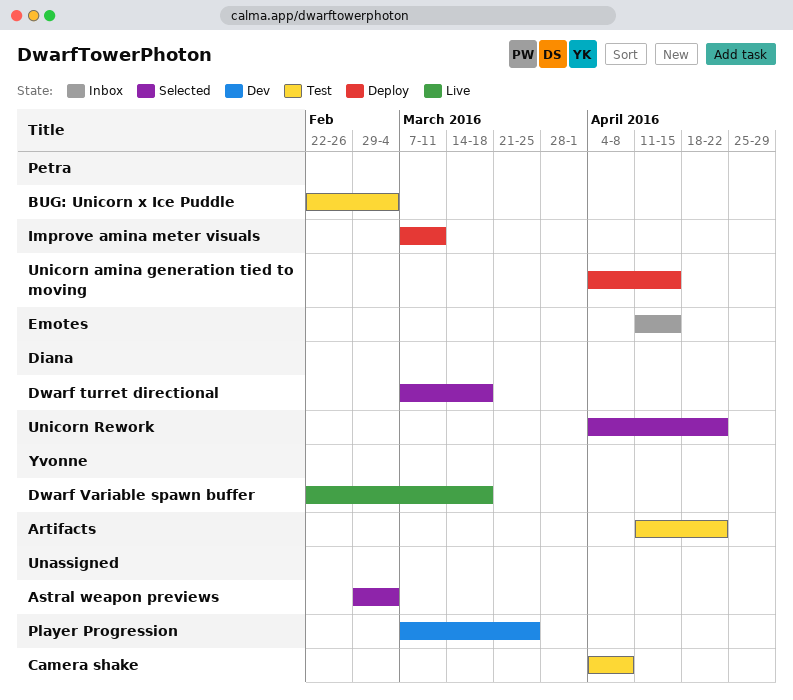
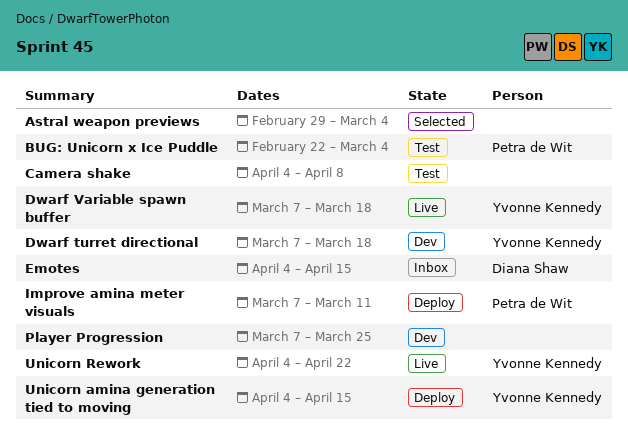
Artifacts: present -> none
Dwarf turret directional, status: Selected -> Dev
Dwarf turret directional, owner: Diana Shaw -> Yvonne Kennedy
Dwarf Variable spawn buffer, start: Feb 22 -> Mar 7
Emotes, owner: Petra de Wit -> Diana Shaw
Emotes, start: Apr 11 -> Apr 4
Unicorn amina generation tied to moving, owner: Petra de Wit -> Yvonne Kennedy
Unicorn Rework, status: Selected -> Live
Unicorn Rework, owner: Diana Shaw -> Yvonne Kennedy

